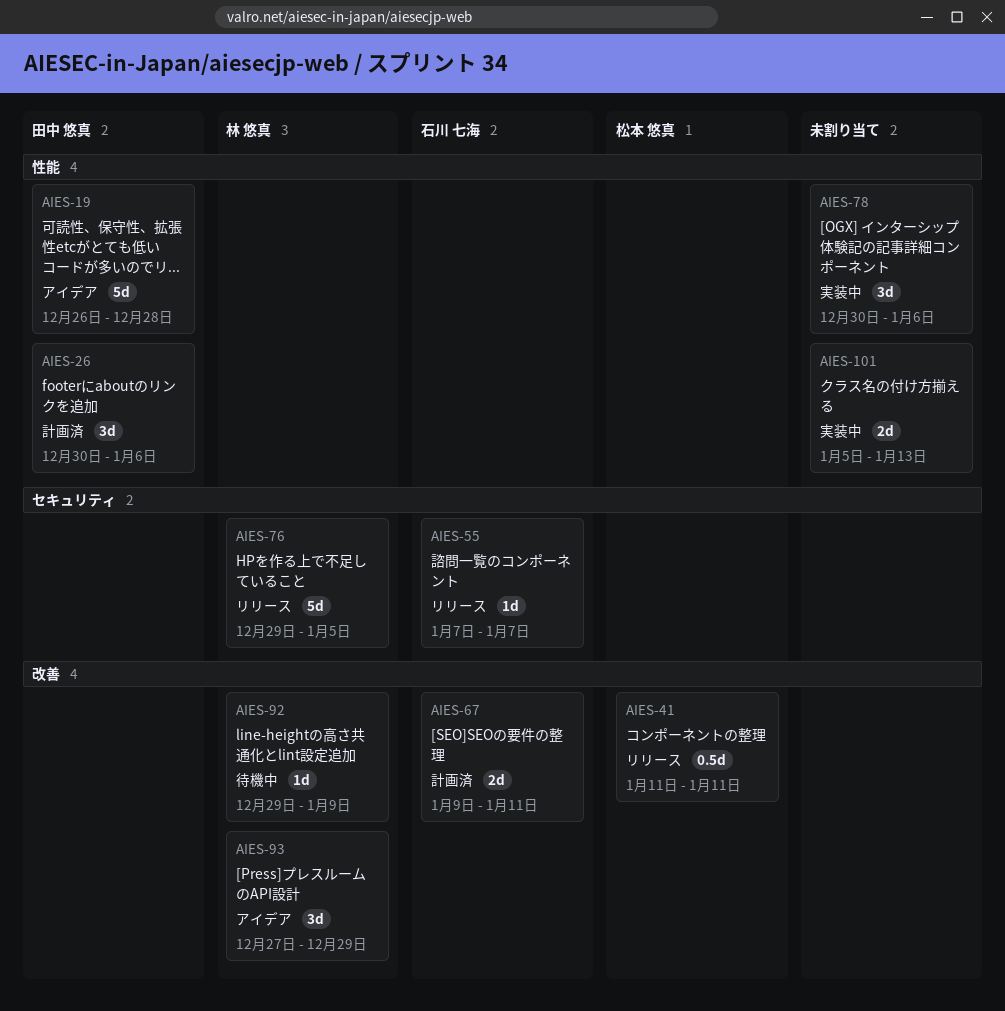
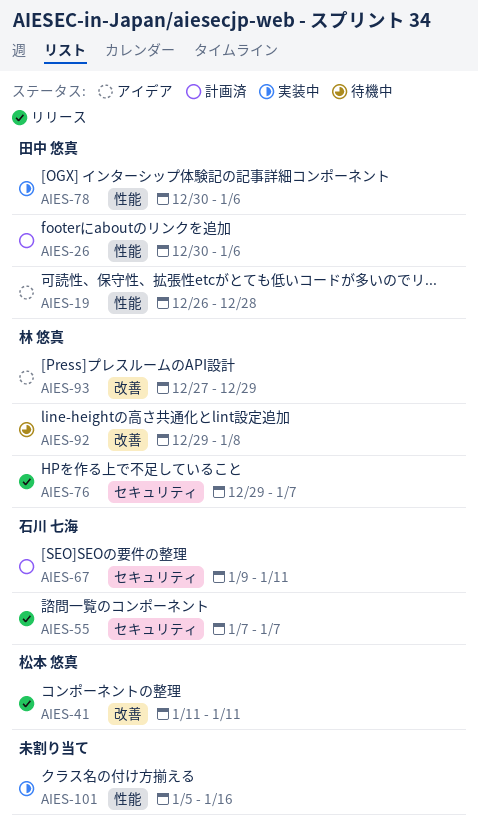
AIES-67, label: 改善 -> セキュリティ
AIES-76, due: Jan 5 -> Jan 7
AIES-78, owner: none -> 田中 悠真
AIES-92, due: Jan 9 -> Jan 8
AIES-101, due: Jan 13 -> Jan 16

